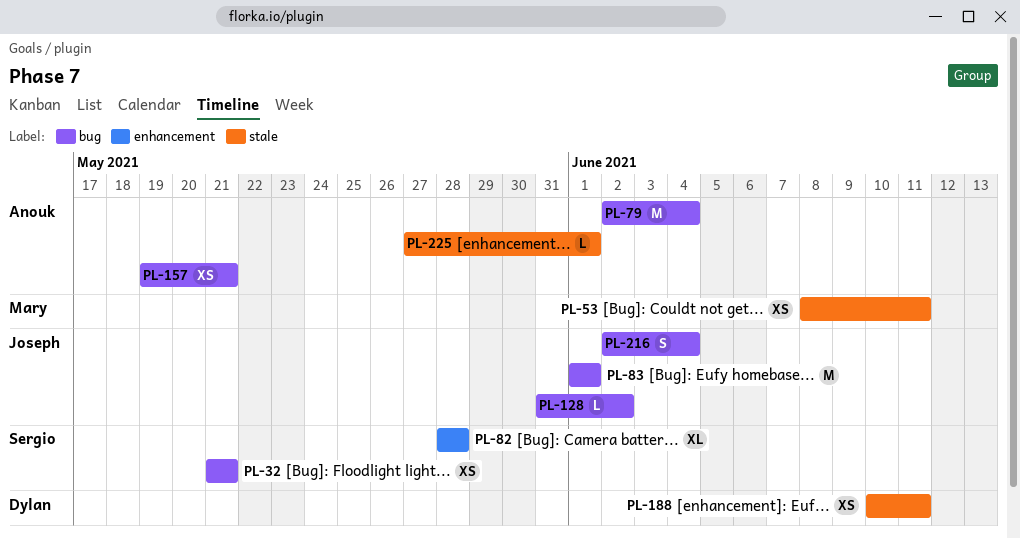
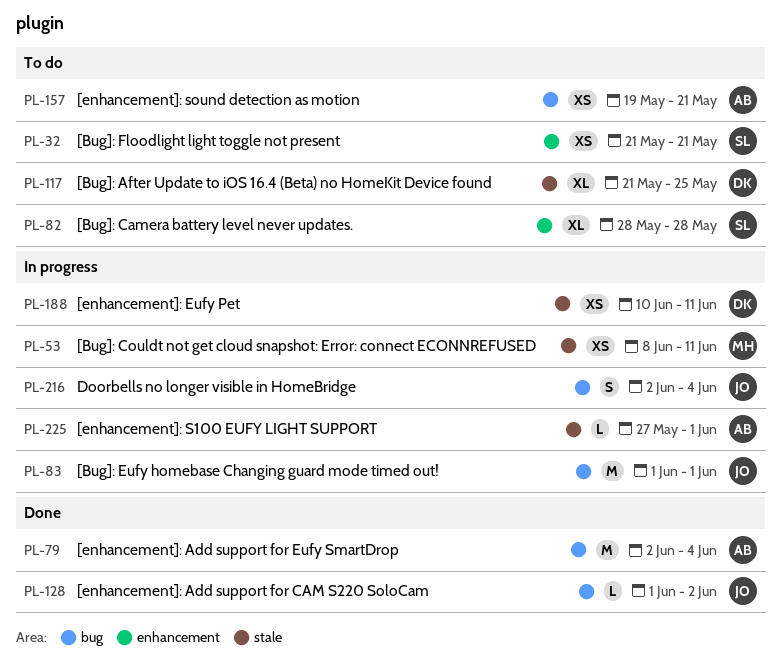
PL-32, label: bug -> enhancement
PL-117: none -> present
PL-128, start: May 31 -> Jun 1

